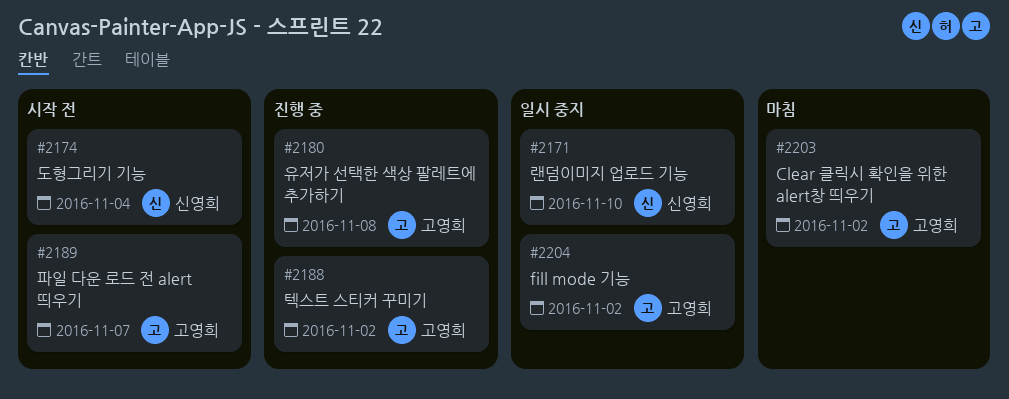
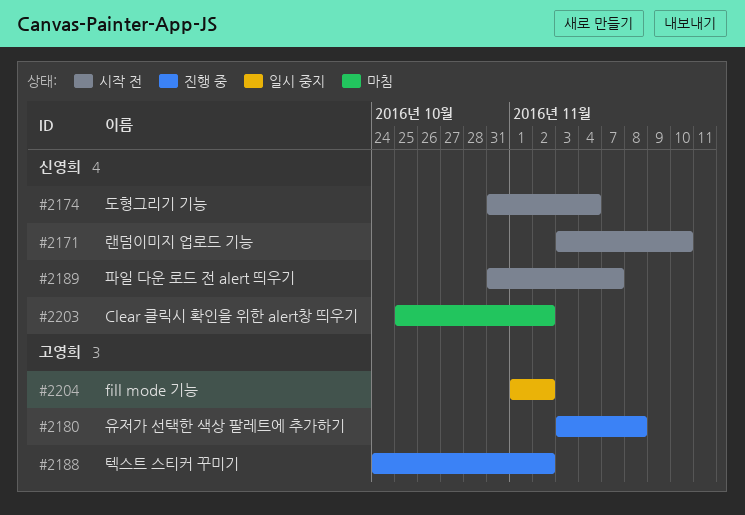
#2171, status: 일시 중지 -> 시작 전
#2189, owner: 고영희 -> 신영희
#2203, owner: 고영희 -> 신영희

